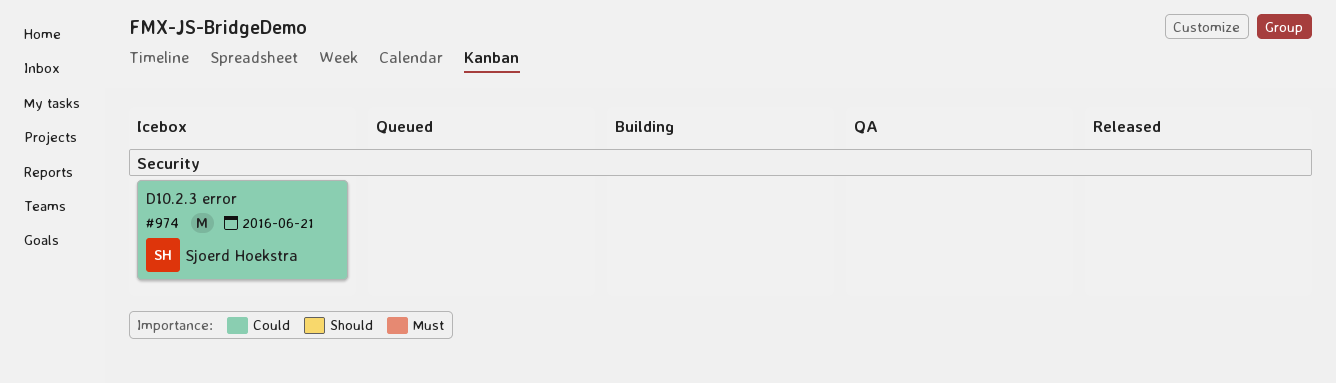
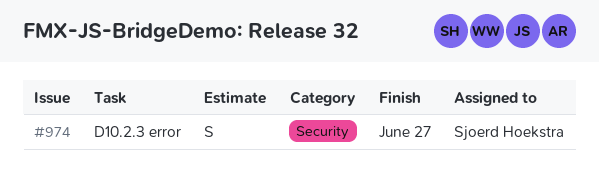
#974, estimate: M -> S
#974, due: Jun 21 -> Jun 27

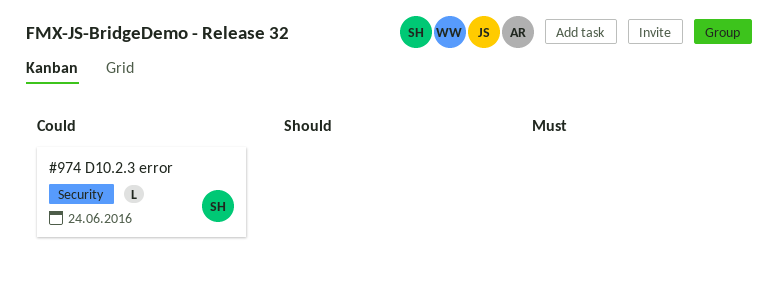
#974, estimate: S -> L
#974, due: Jun 27 -> Jun 24

